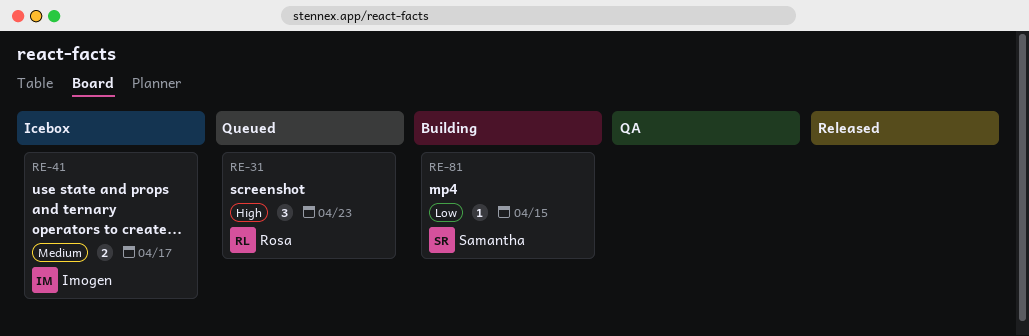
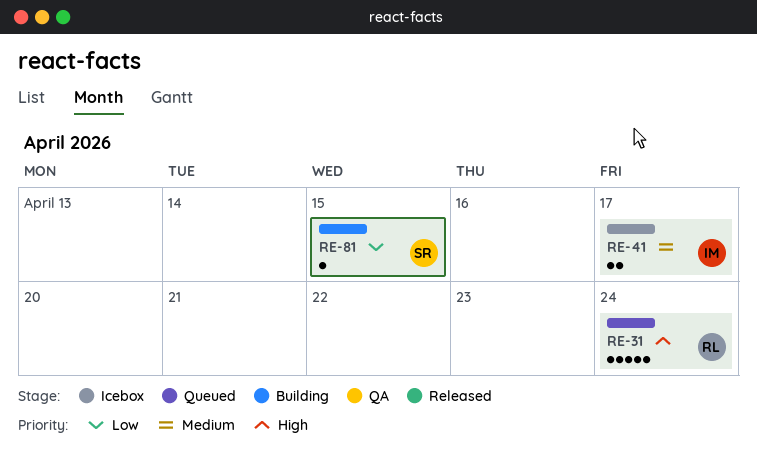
RE-31, estimate: 3 -> 5
RE-31, due: Apr 23 -> Apr 24

